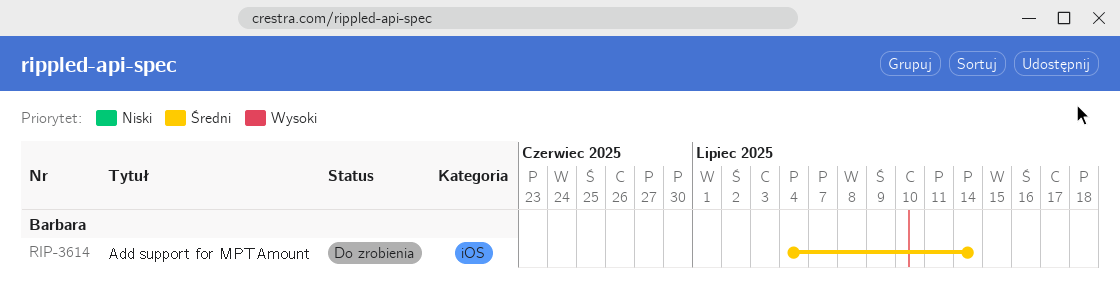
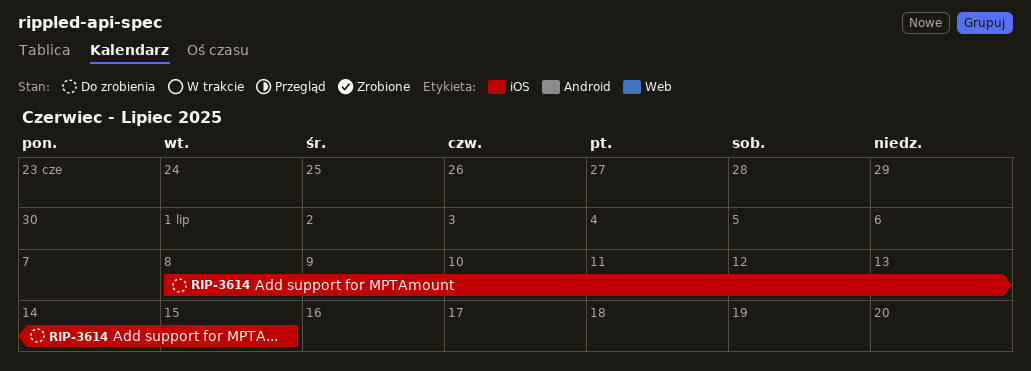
RIP-3614, start: Jul 4 -> Jul 8
RIP-3614, due: Jul 14 -> Jul 15

